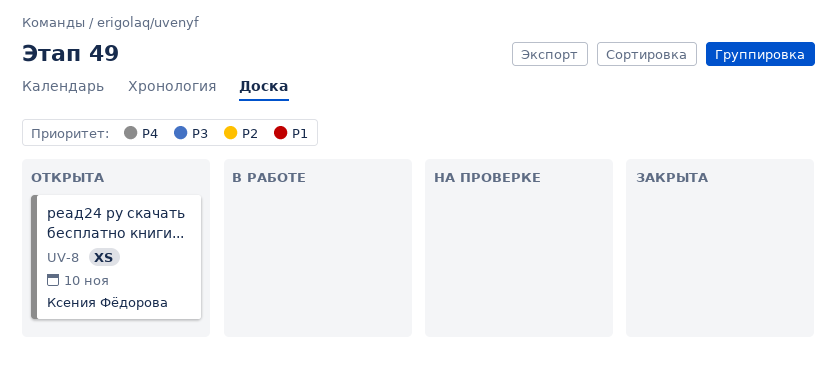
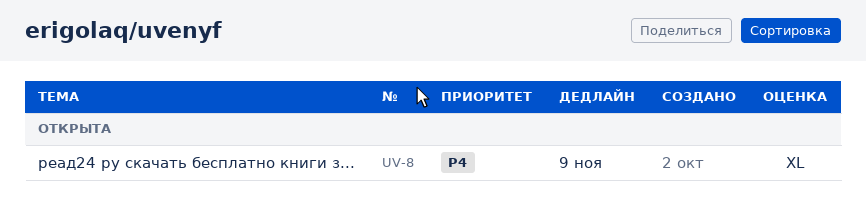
UV-8, estimate: XS -> XL
UV-8, due: Nov 10 -> Nov 9

